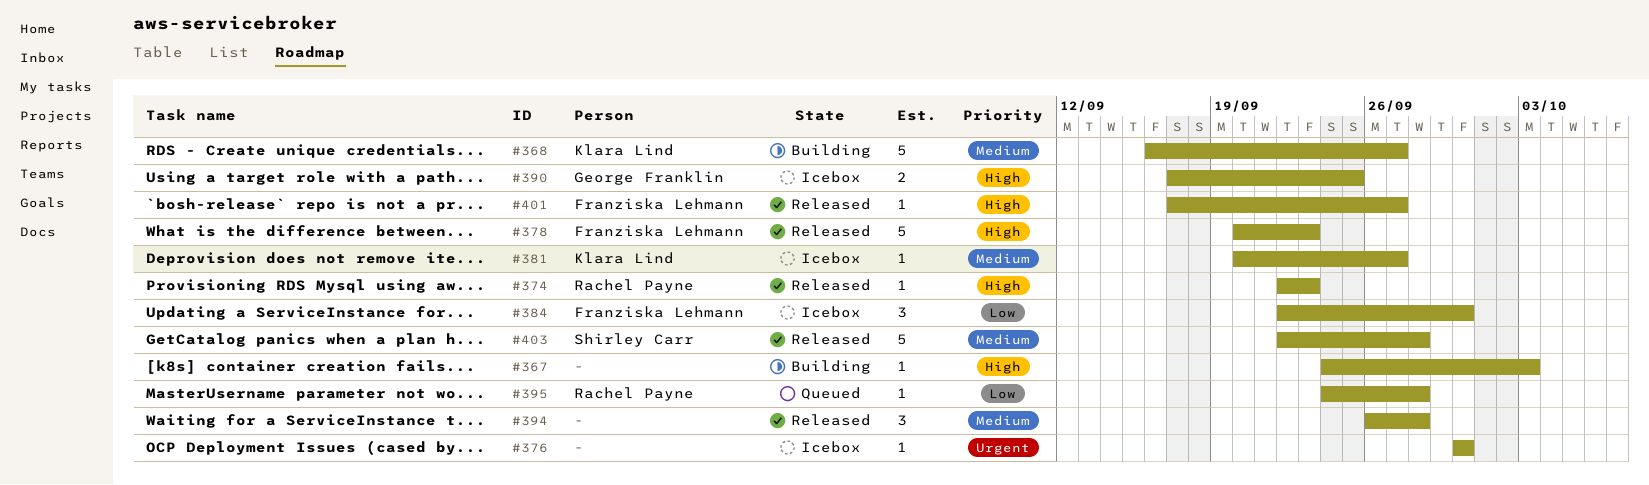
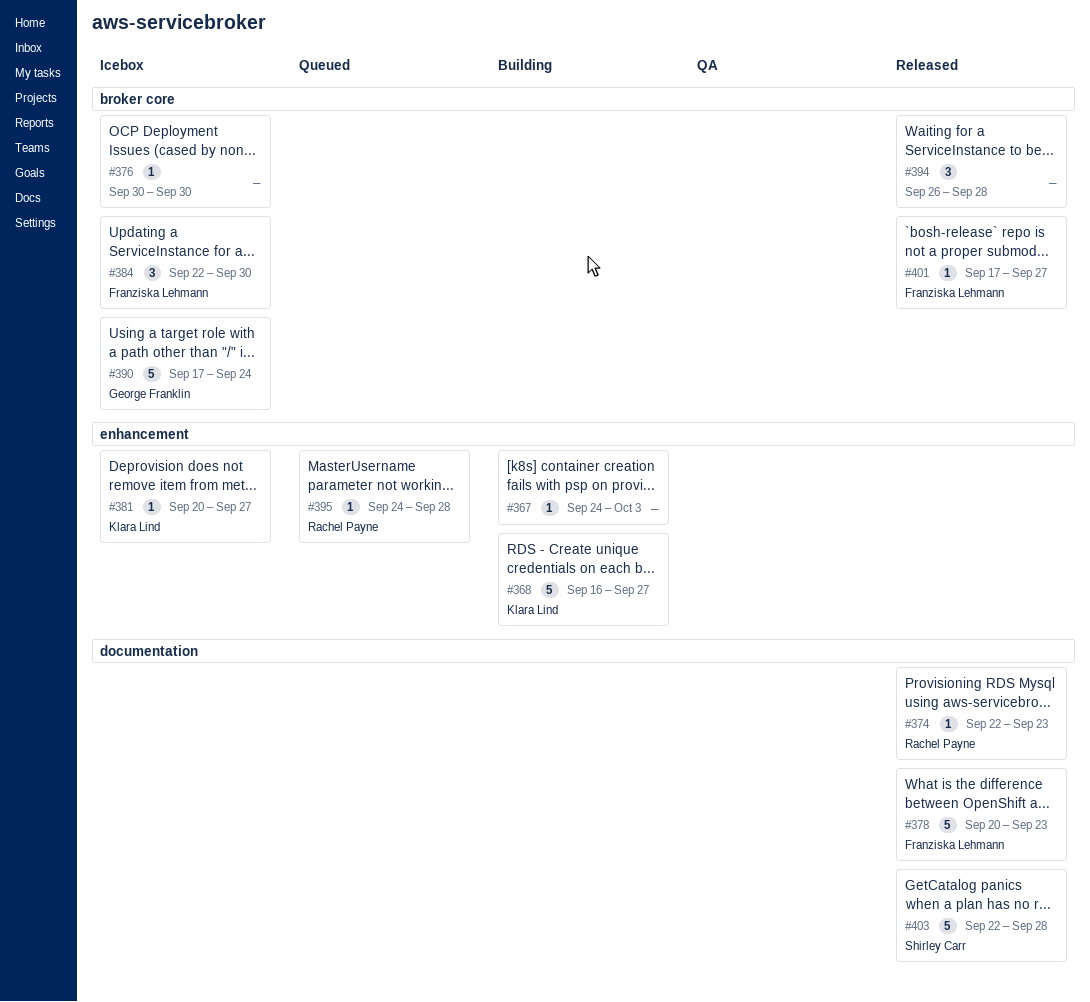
#390, estimate: 2 -> 5
#390, due: Sep 25 -> Sep 24

